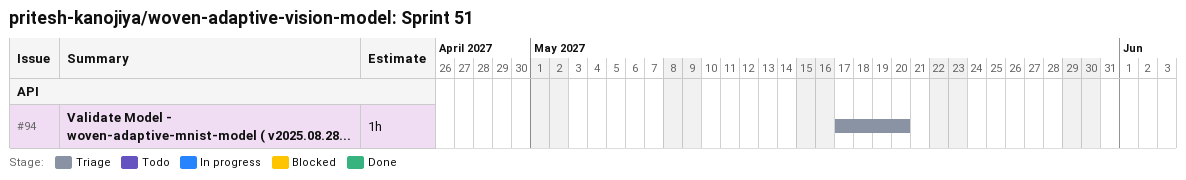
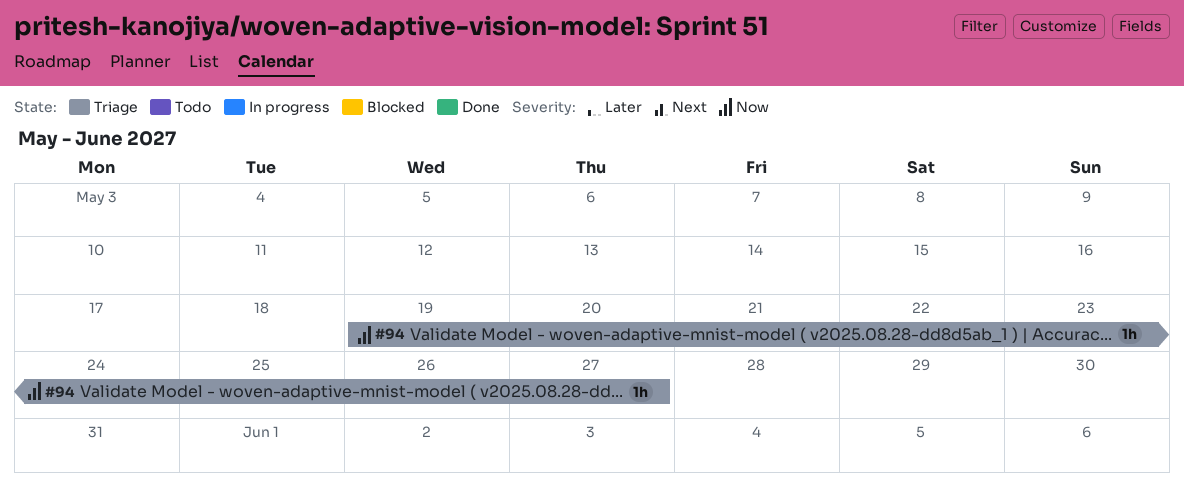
#94, start: May 17 -> May 19
#94, due: May 20 -> May 27

